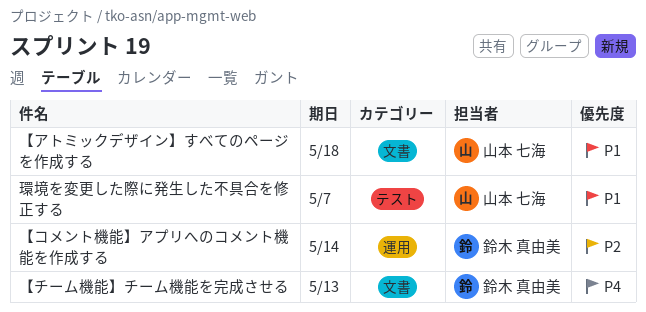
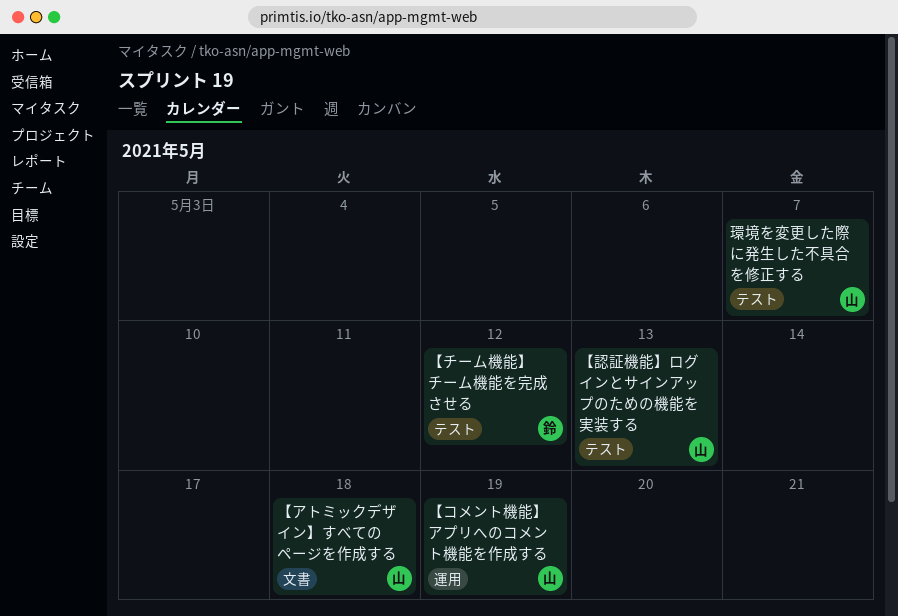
【コメント機能】アプリへのコメント機能を作成する, owner: 鈴木 真由美 -> 山本 七海
【コメント機能】アプリへのコメント機能を作成する, due: May 14 -> May 19
【チーム機能】チーム機能を完成させる, label: 文書 -> テスト
【チーム機能】チーム機能を完成させる, due: May 13 -> May 12
【認証機能】ログインとサインアップのための機能を実装する: none -> present

